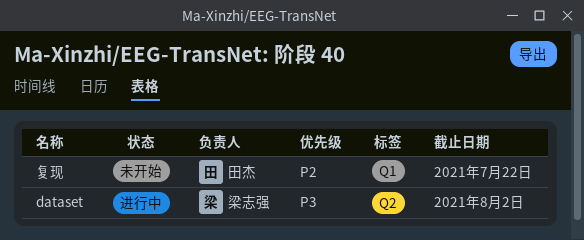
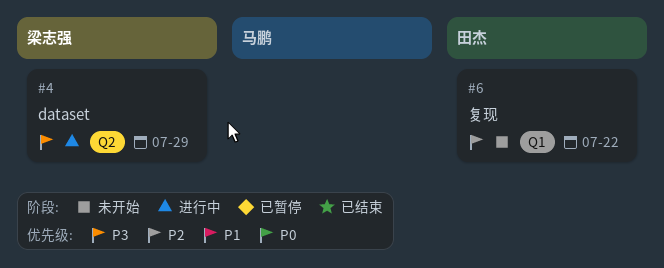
dataset, due: Aug 2 -> Jul 29

